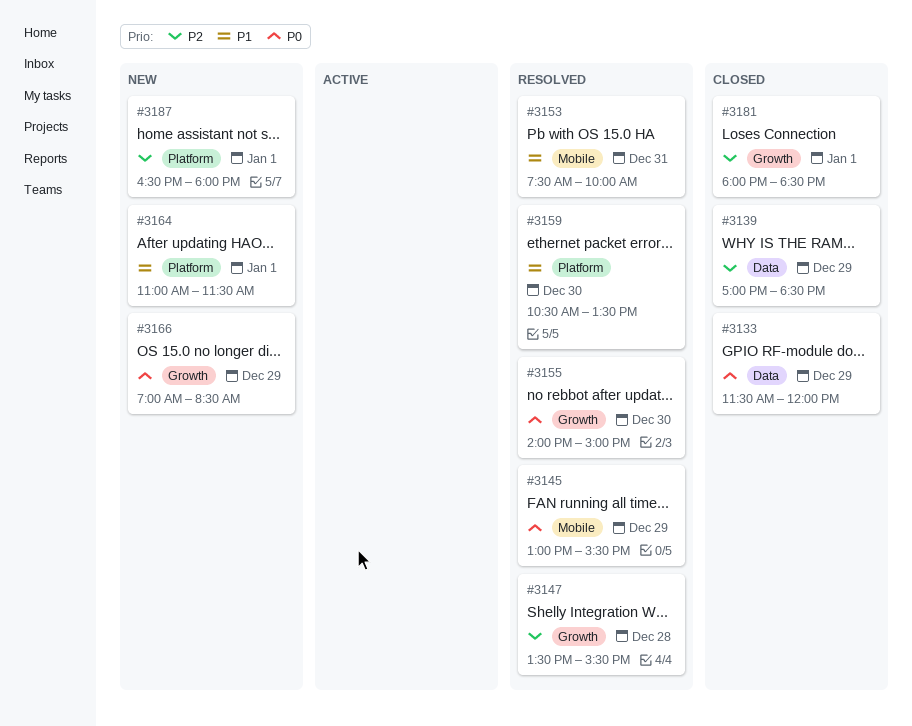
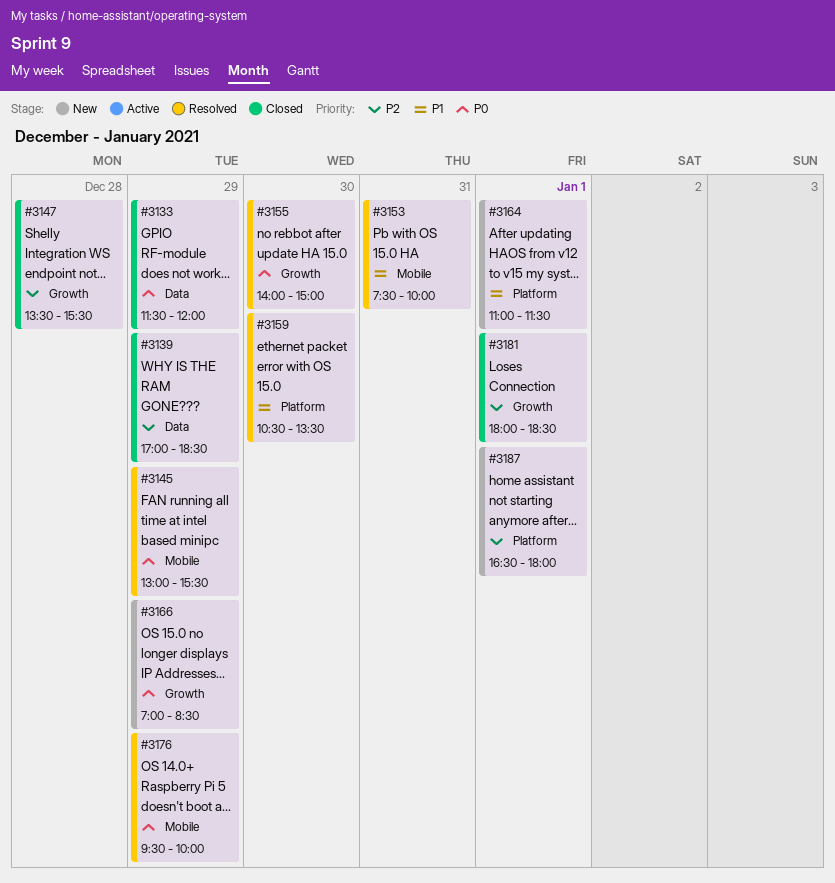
#3147, status: Resolved -> Closed
#3176: none -> present

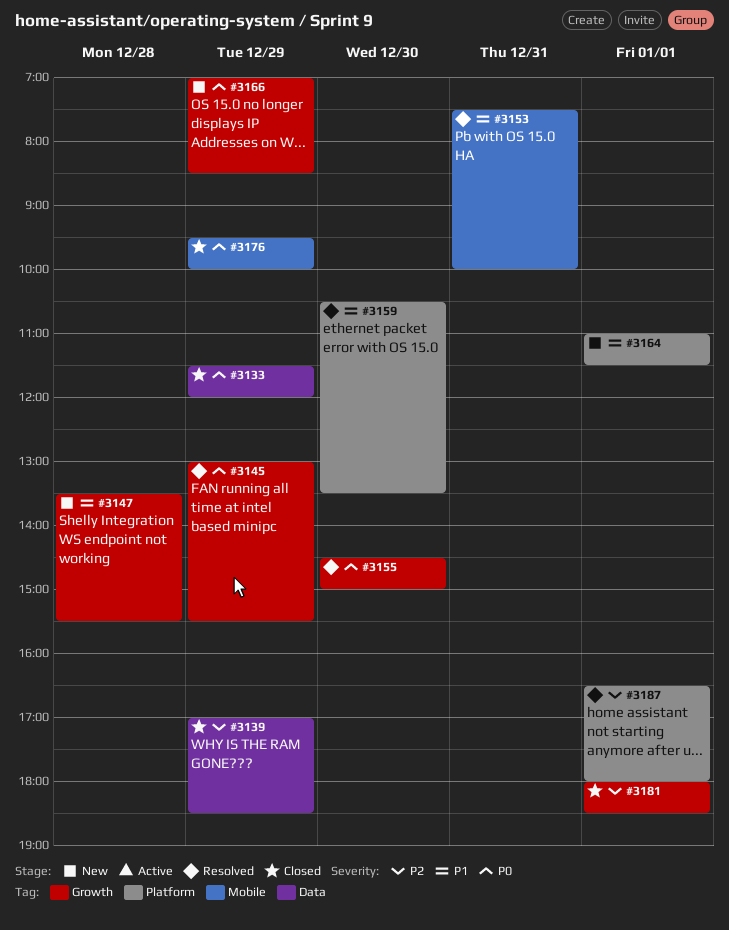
#3145, label: Mobile -> Growth
#3147, status: Closed -> New
#3147, priority: P2 -> P1
#3155, begins: 14:00 -> 14:30
#3176, status: Resolved -> Closed
#3187, status: New -> Resolved

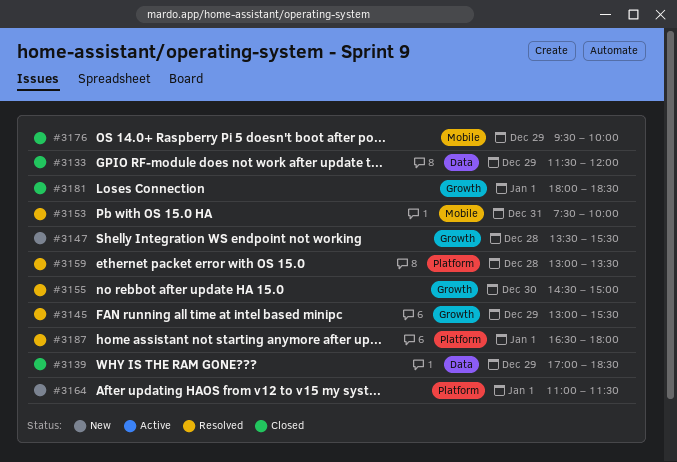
#3159, day: Dec 30 -> Dec 28
#3159, begins: 10:30 -> 13:00
#3166: present -> none

